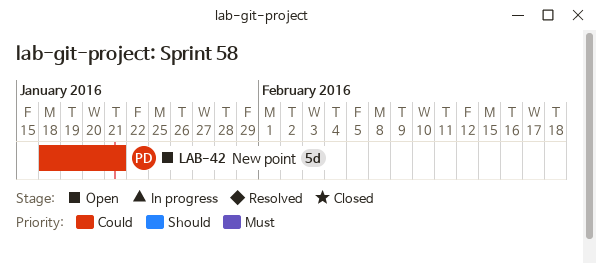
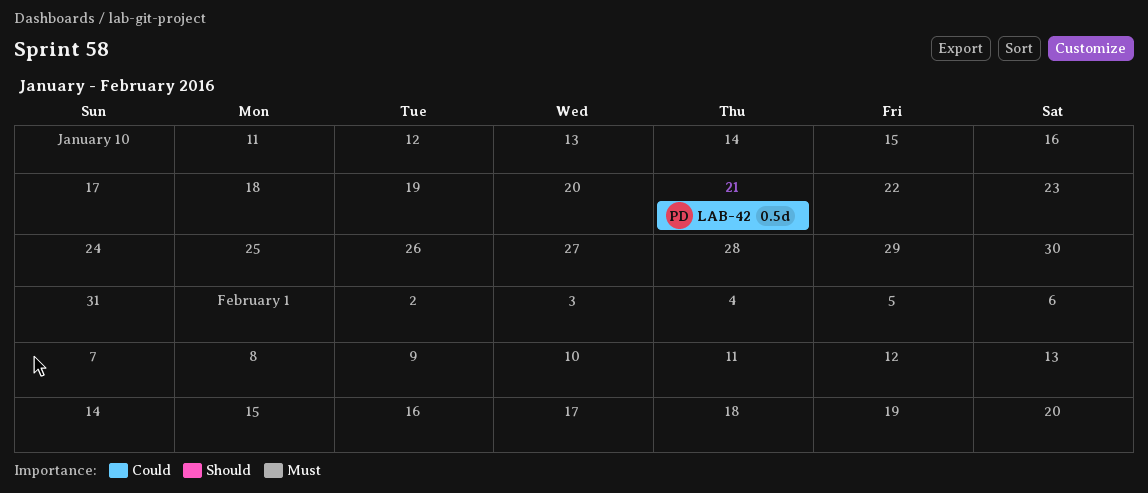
LAB-42, estimate: 5d -> 0.5d
LAB-42, start: Jan 18 -> Jan 21

